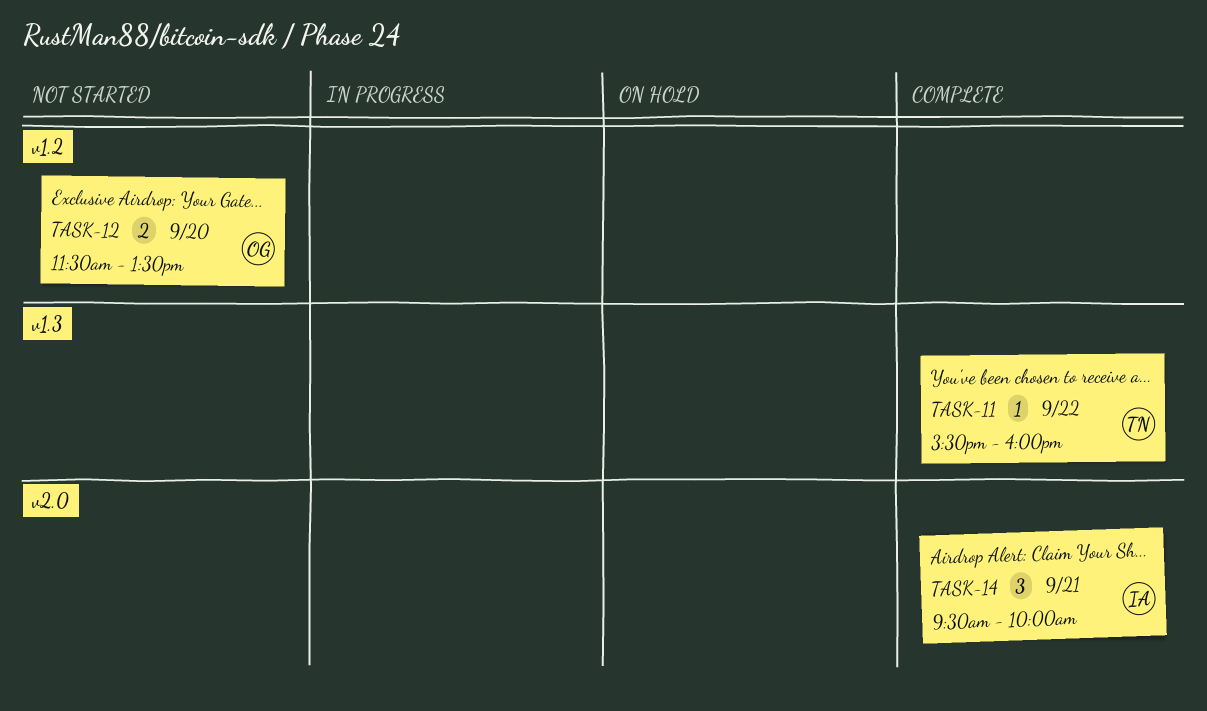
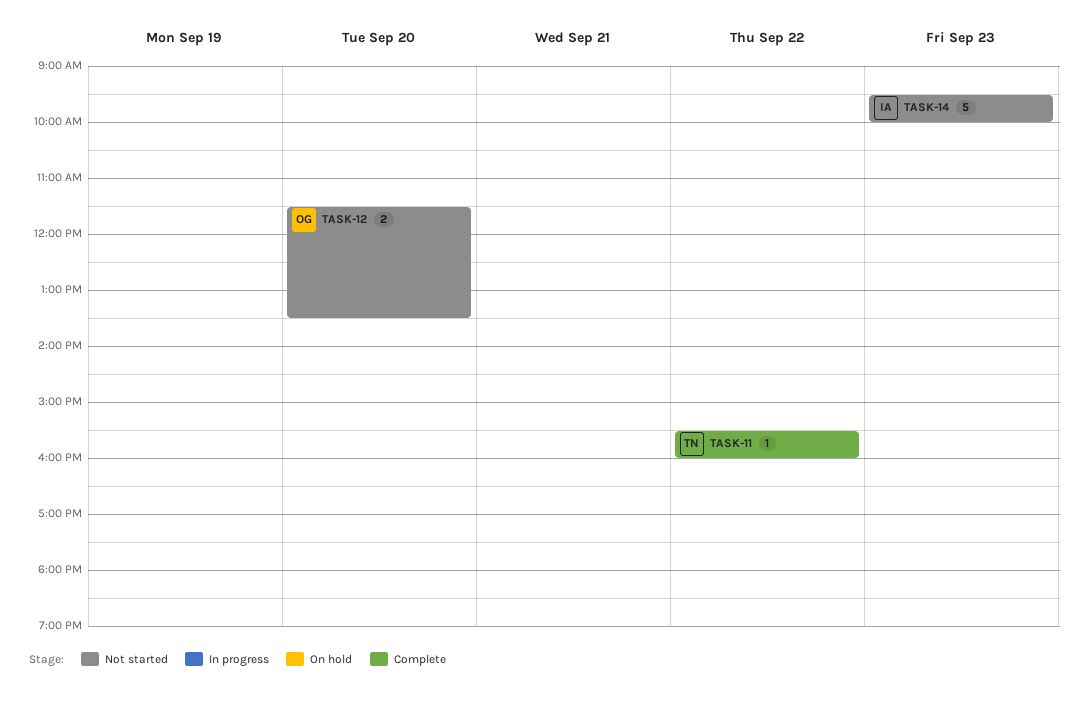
TASK-14, status: Complete -> Not started
TASK-14, estimate: 3 -> 5
TASK-14, day: Sep 21 -> Sep 23

